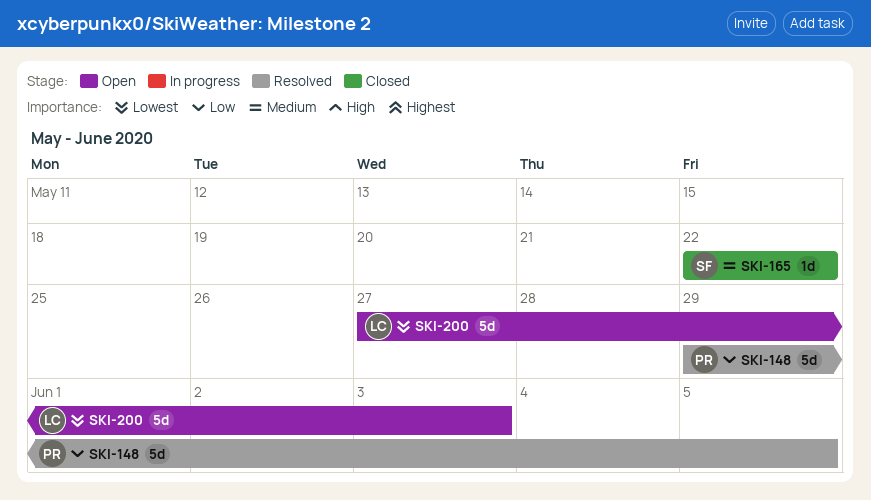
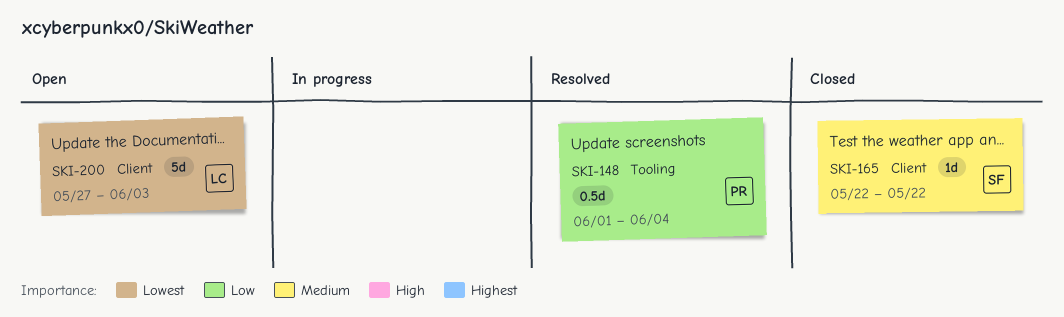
SKI-148, estimate: 5d -> 0.5d
SKI-148, start: May 29 -> Jun 1
SKI-148, due: Jun 5 -> Jun 4

